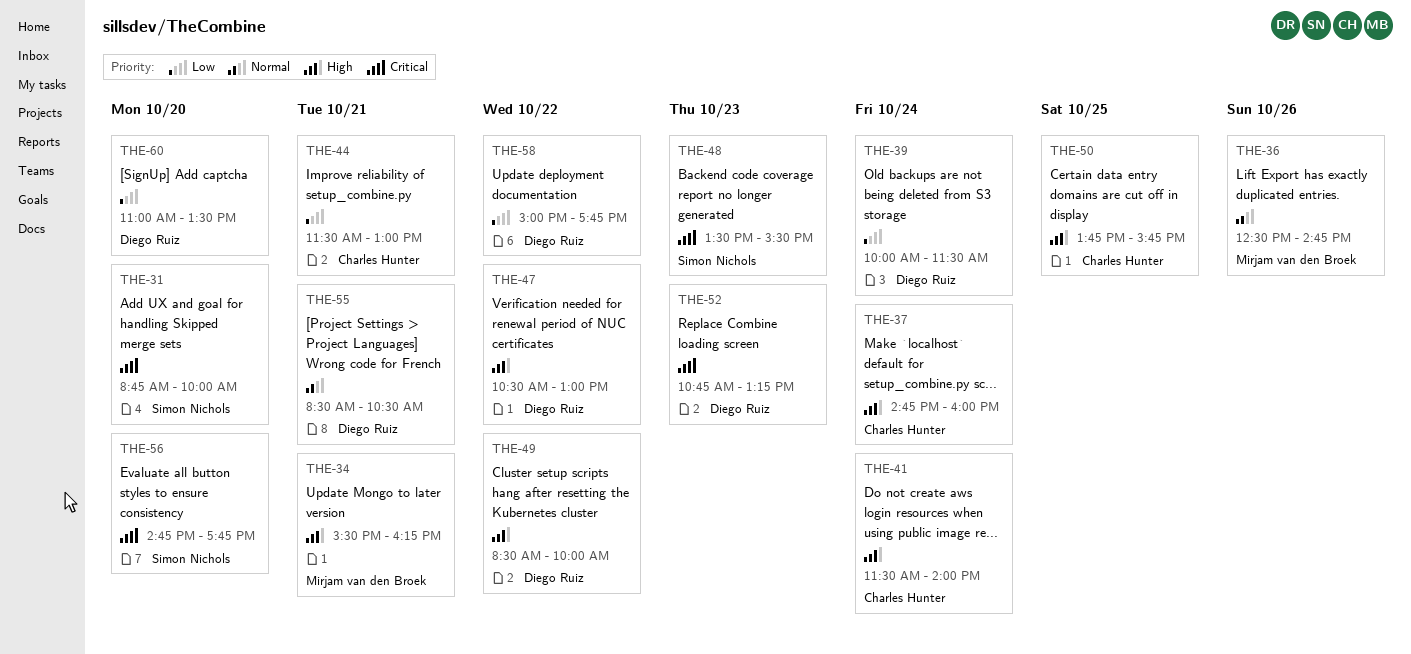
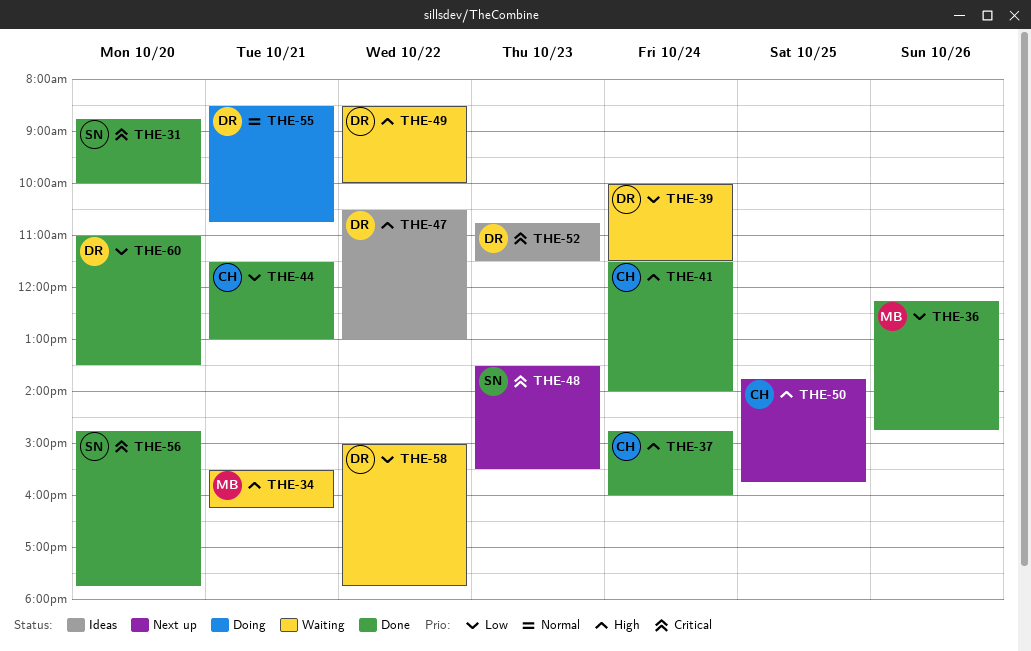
THE-36, priority: Normal -> Low
THE-36, begins: 12:30 -> 12:15
THE-52, ends: 13:15 -> 11:30
THE-55, ends: 10:30 -> 10:45

